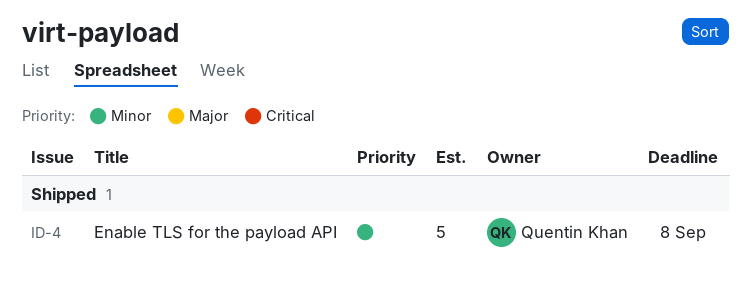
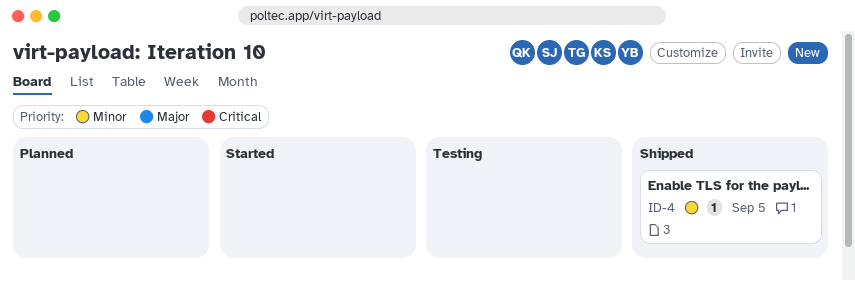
ID-4, estimate: 5 -> 1
ID-4, due: Sep 8 -> Sep 5

